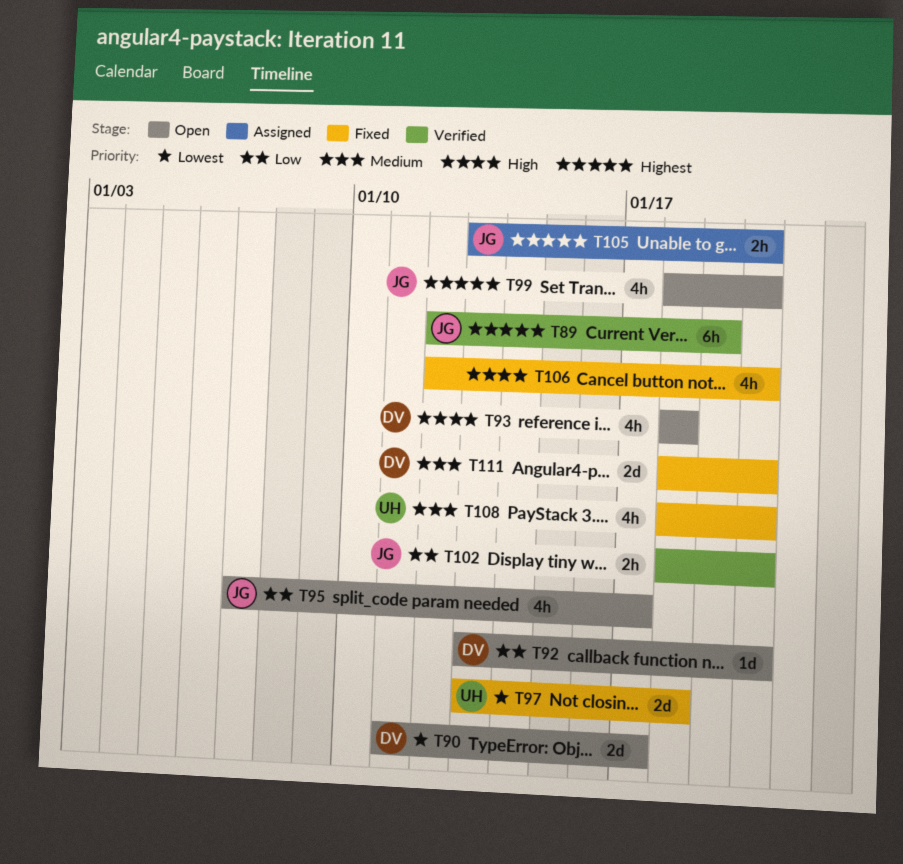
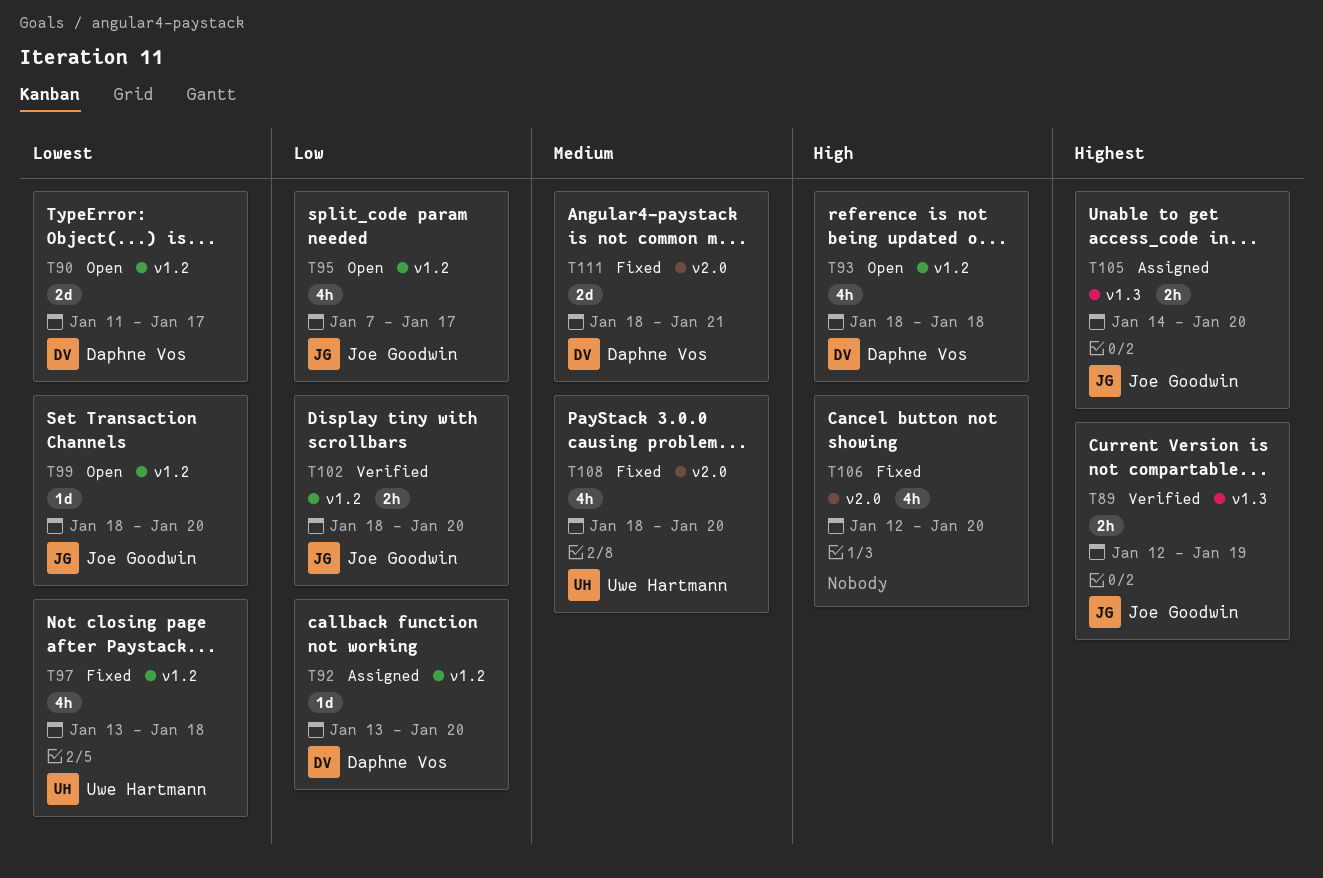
T89, estimate: 6h -> 2h
T92, status: Open -> Assigned
T97, estimate: 2d -> 4h
T99, priority: Highest -> Lowest
T99, estimate: 4h -> 1d
T105, start: Jan 13 -> Jan 14
T111, due: Jan 20 -> Jan 21

